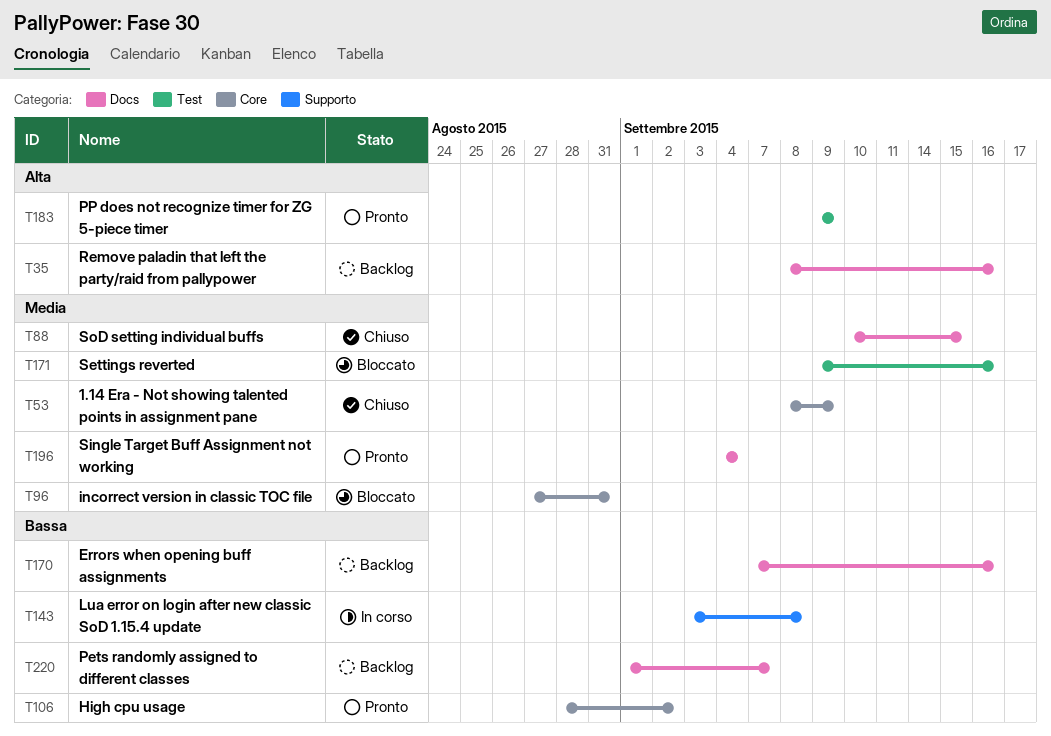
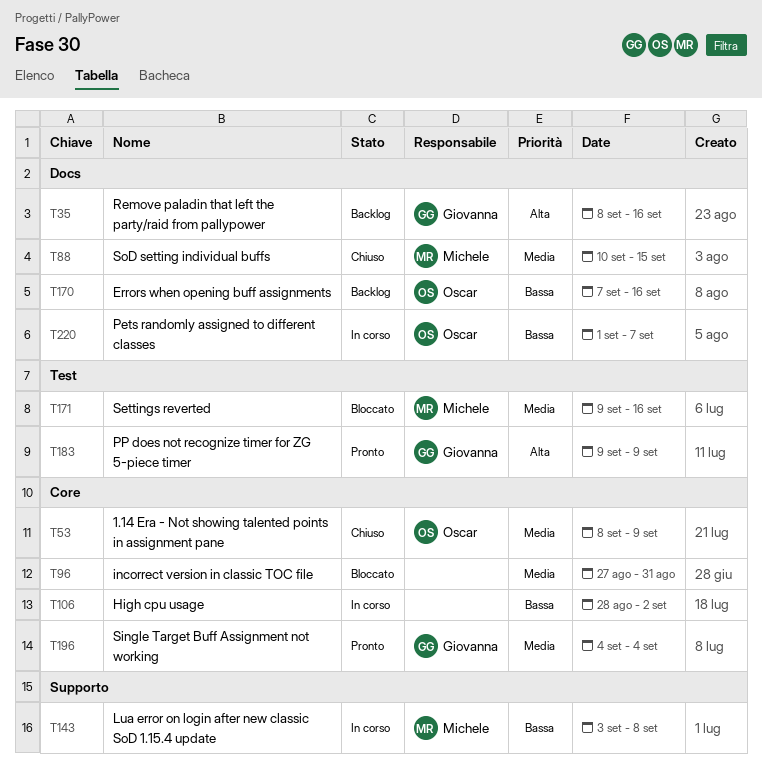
T106, status: Pronto -> In corso
T196, label: Docs -> Core
T220, status: Backlog -> In corso

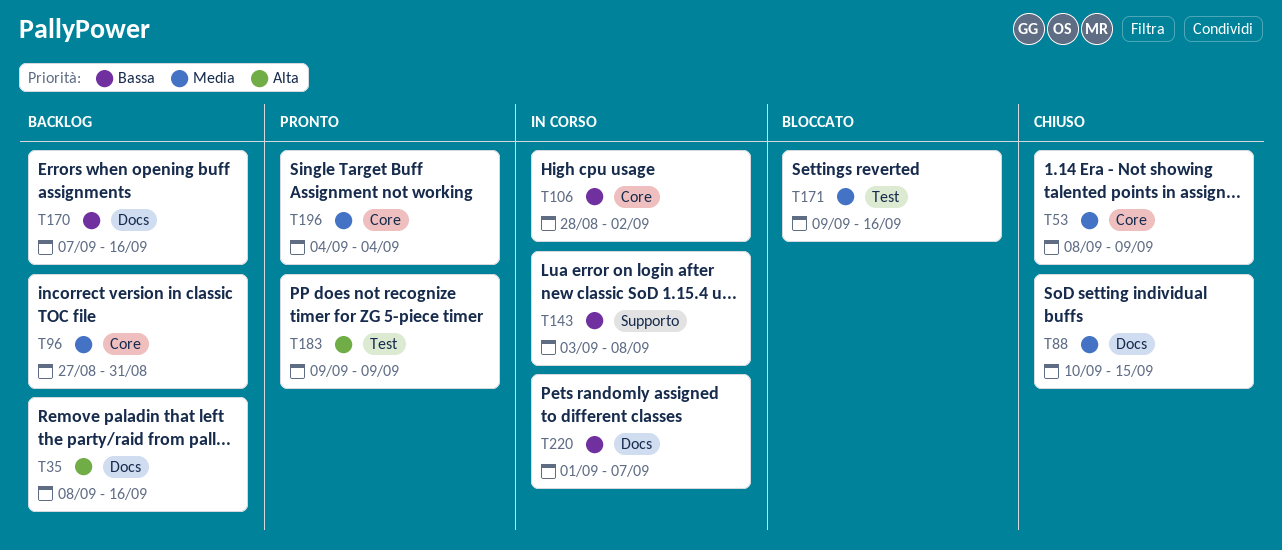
T96, status: Bloccato -> Backlog

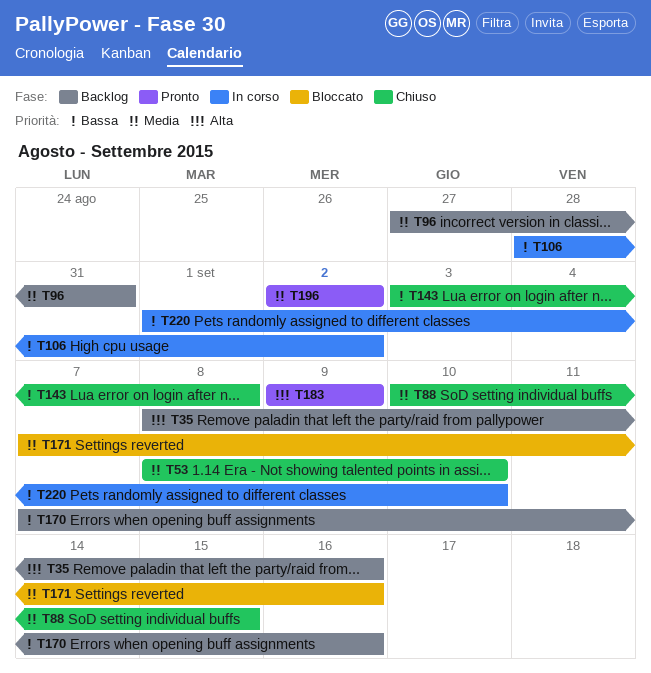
T53, due: Sep 9 -> Sep 10
T143, status: In corso -> Chiuso
T171, start: Sep 9 -> Sep 7
T196, start: Sep 4 -> Sep 2
T196, due: Sep 4 -> Sep 2
T220, due: Sep 7 -> Sep 10

